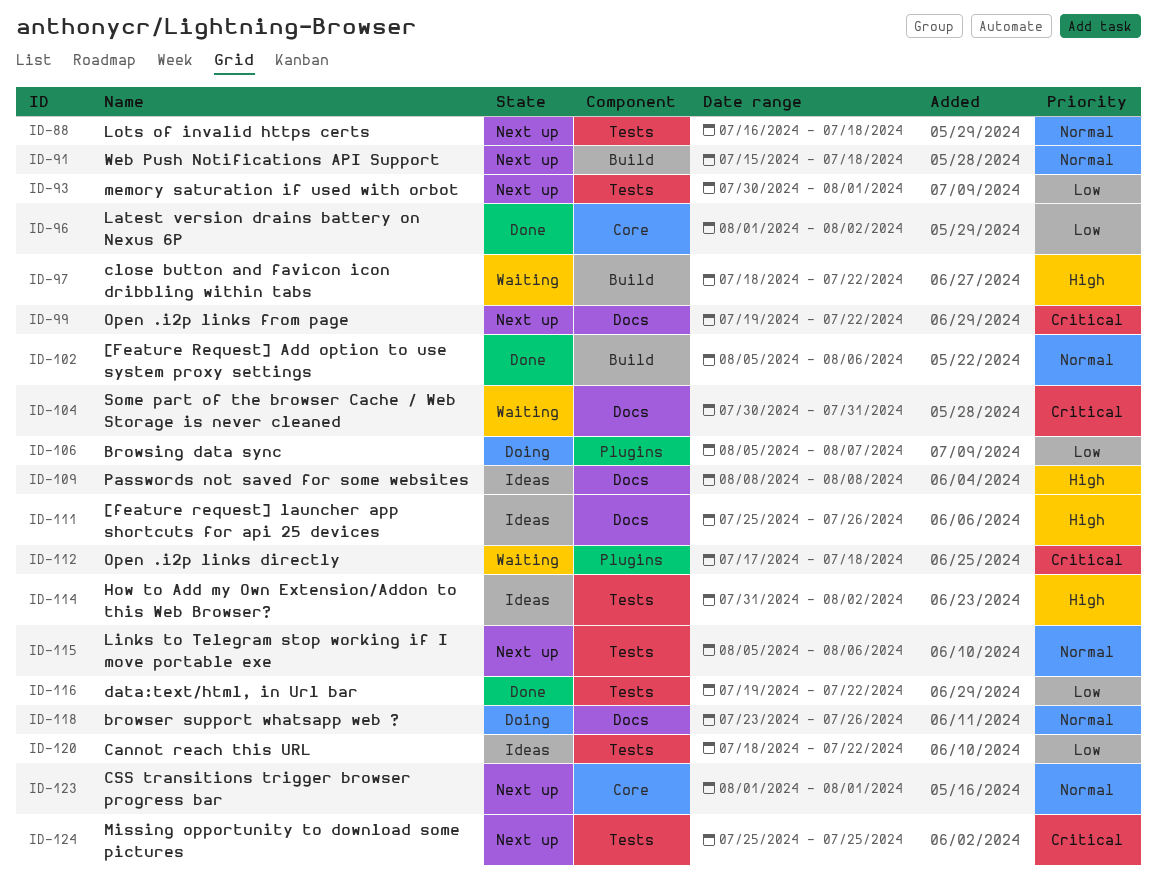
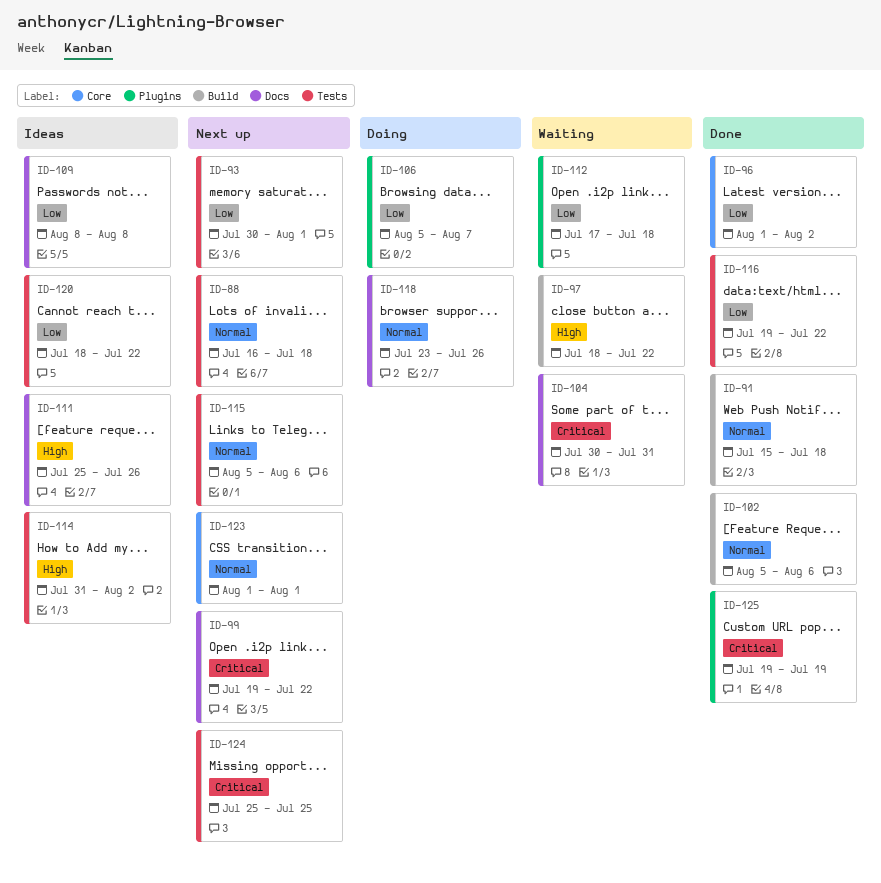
ID-91, status: Next up -> Done
ID-109, priority: High -> Low
ID-112, priority: Critical -> Low
ID-125: none -> present

